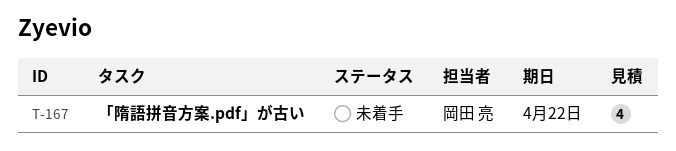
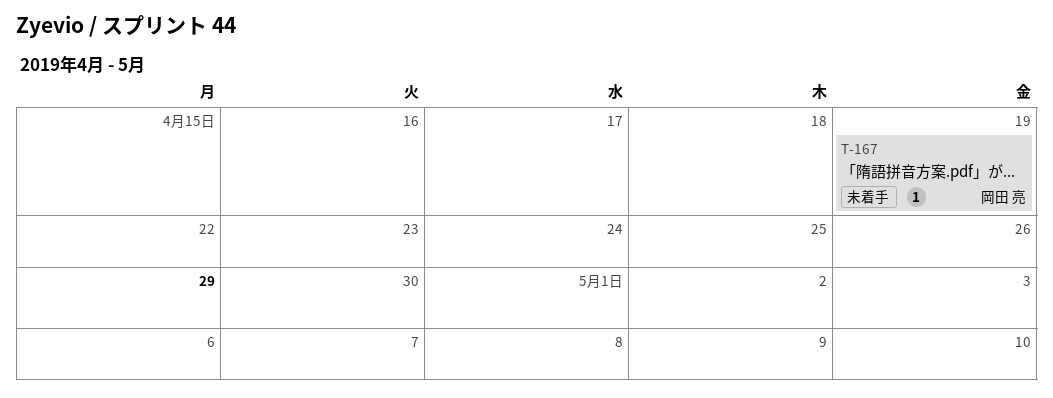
T-167, estimate: 4 -> 1
T-167, due: Apr 22 -> Apr 19

